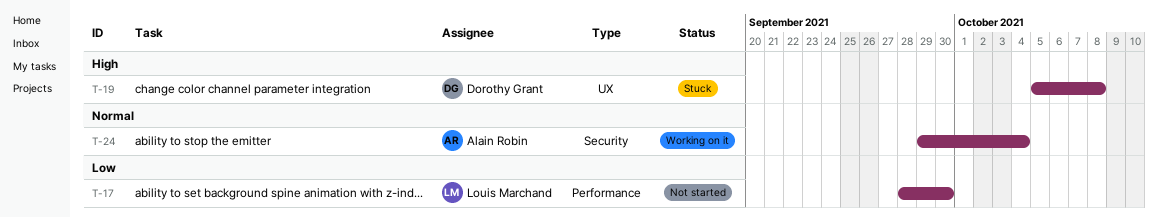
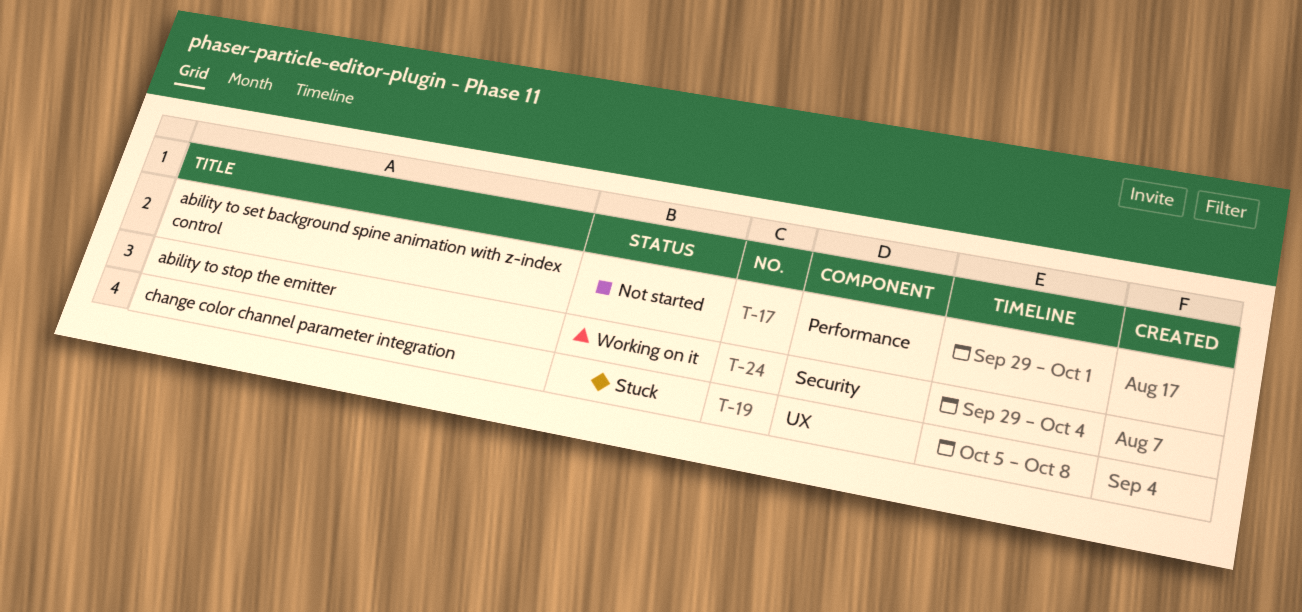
T-17, start: Sep 28 -> Sep 29
T-17, due: Sep 30 -> Oct 1

